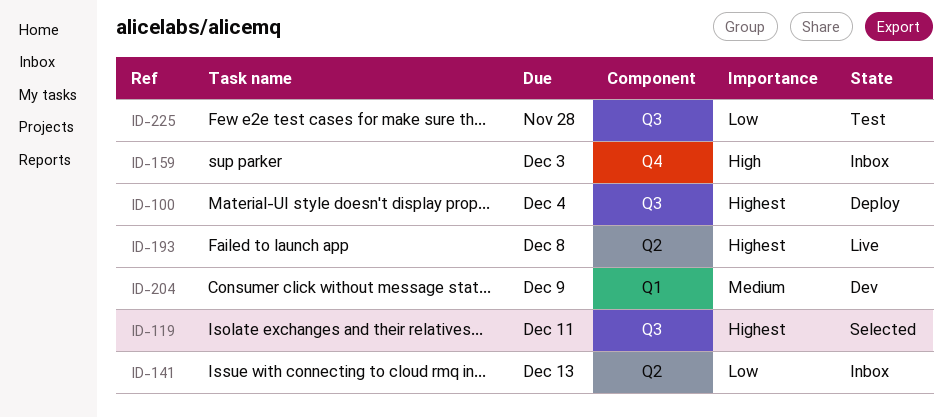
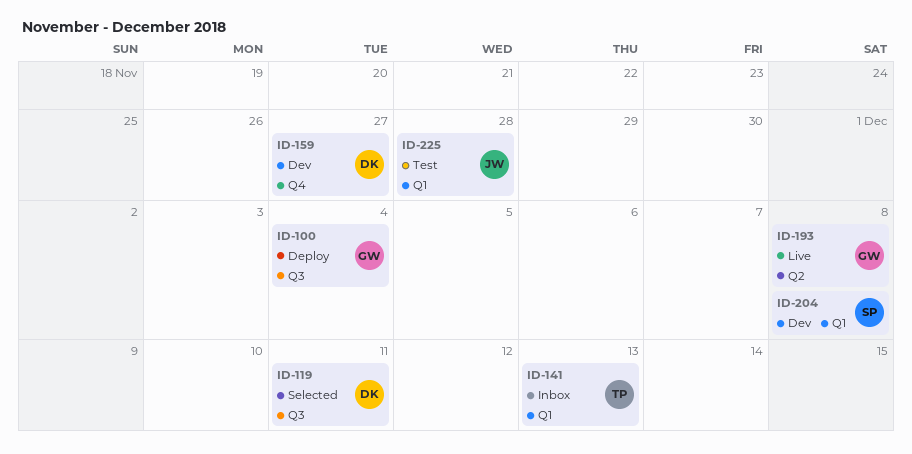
ID-141, label: Q2 -> Q1
ID-159, status: Inbox -> Dev
ID-159, due: Dec 3 -> Nov 27
ID-204, due: Dec 9 -> Dec 8
ID-225, label: Q3 -> Q1

